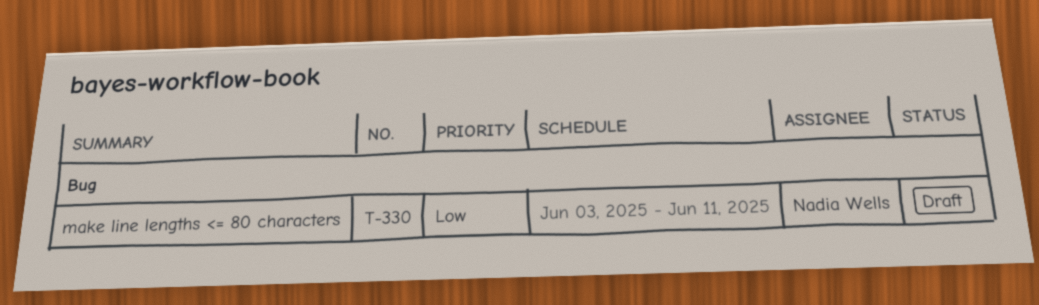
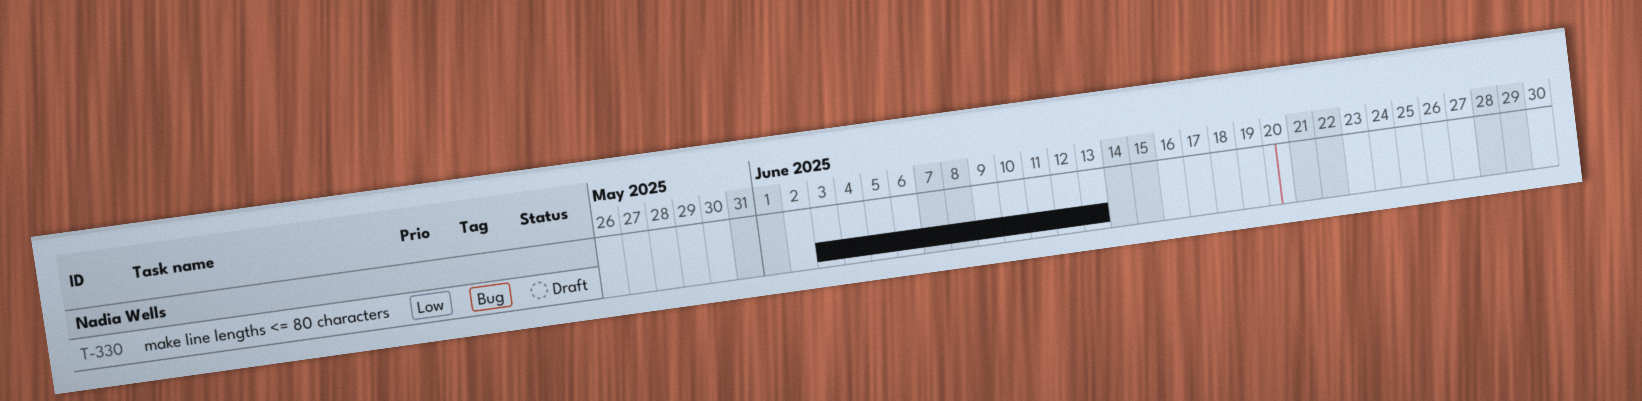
T-330, due: Jun 11 -> Jun 13

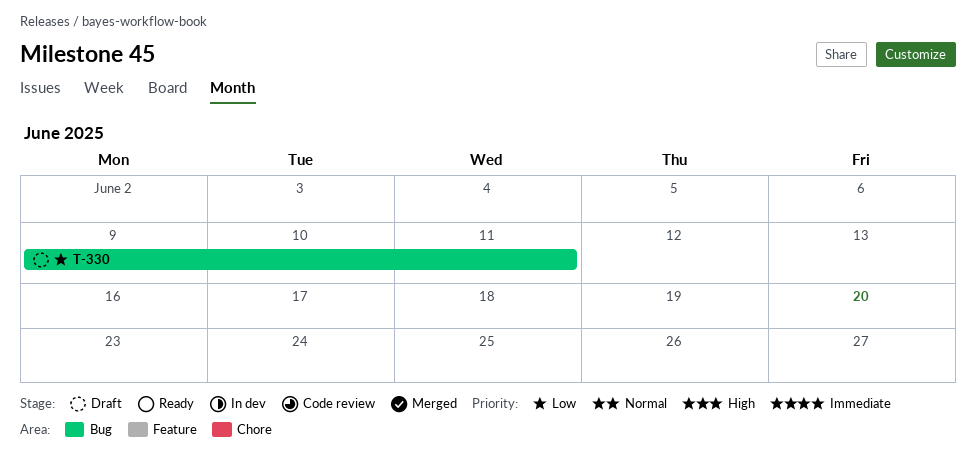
T-330, start: Jun 3 -> Jun 9
T-330, due: Jun 13 -> Jun 11

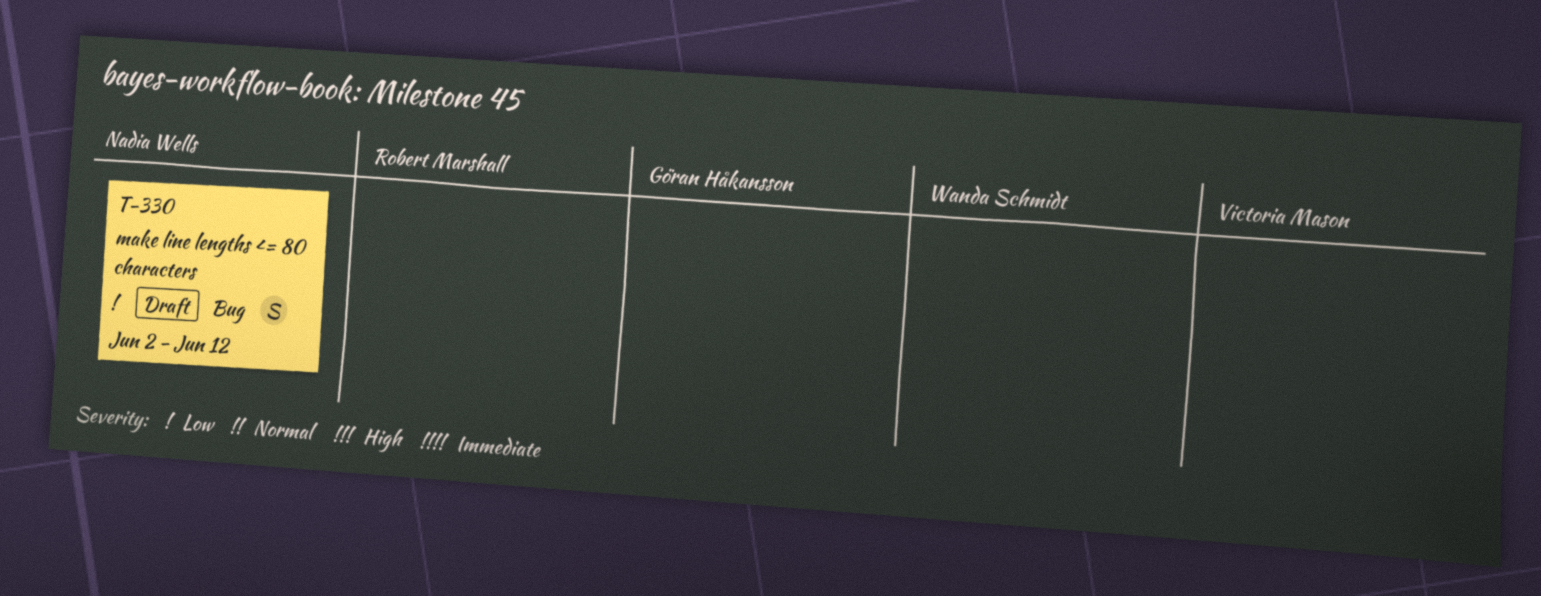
T-330, start: Jun 9 -> Jun 2
T-330, due: Jun 11 -> Jun 12

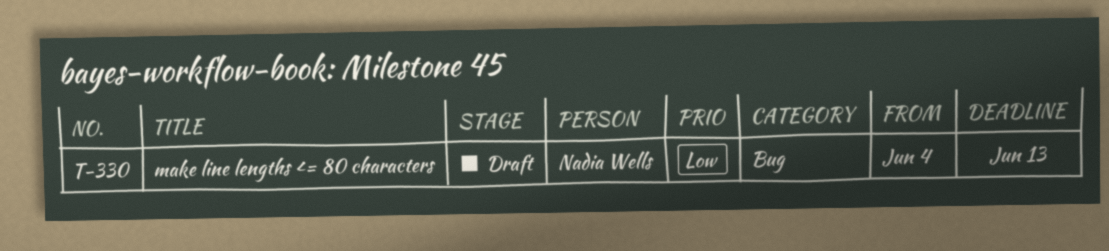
T-330, start: Jun 2 -> Jun 4
T-330, due: Jun 12 -> Jun 13

